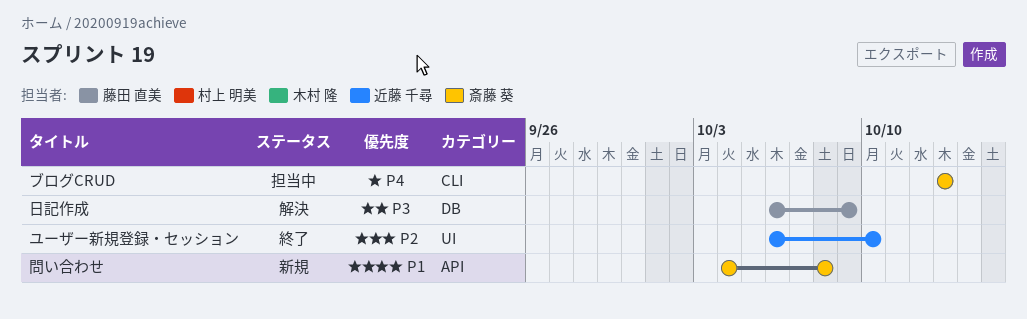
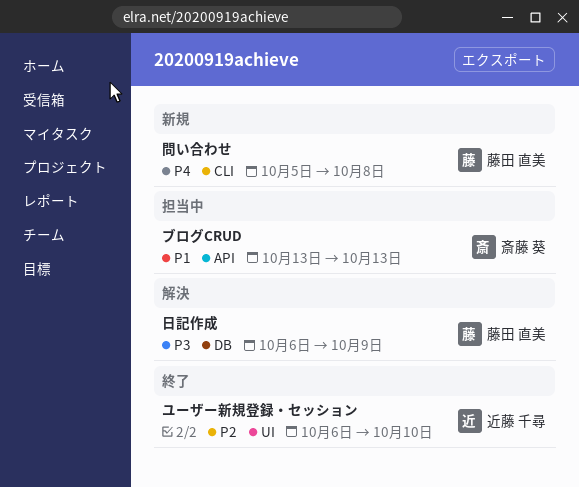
ブログCRUD, priority: P4 -> P1
ブログCRUD, label: CLI -> API
問い合わせ, owner: 斎藤 葵 -> 藤田 直美
問い合わせ, priority: P1 -> P4
問い合わせ, label: API -> CLI
問い合わせ, start: Oct 4 -> Oct 5

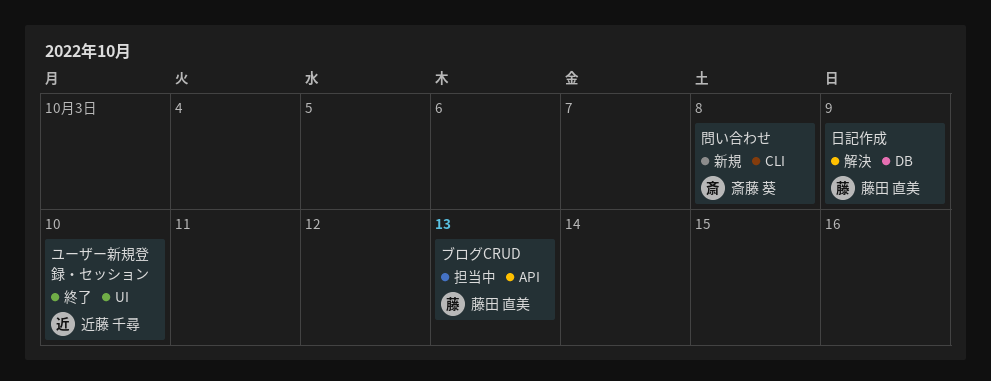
ブログCRUD, owner: 斎藤 葵 -> 藤田 直美
問い合わせ, owner: 藤田 直美 -> 斎藤 葵

